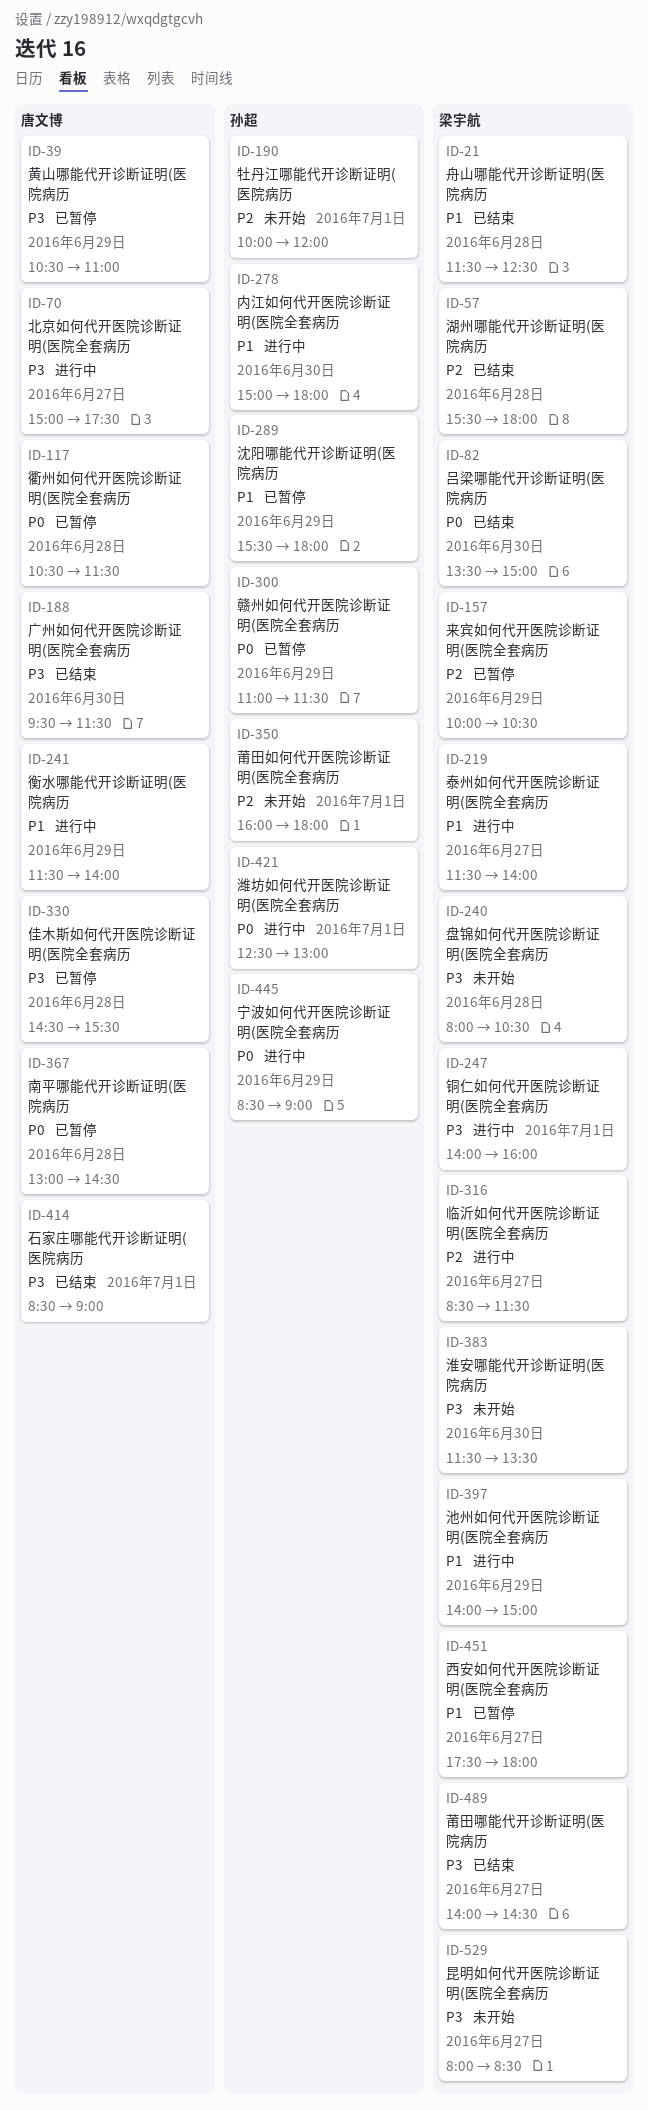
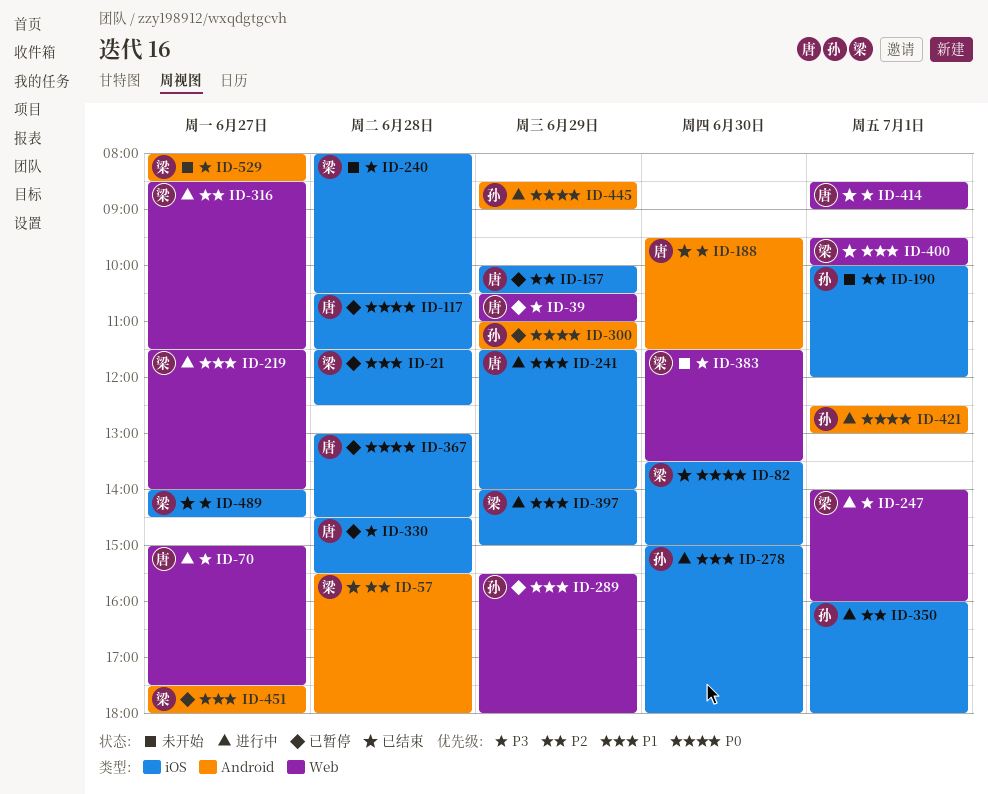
ID-21, status: 已结束 -> 已暂停
ID-157, owner: 梁宇航 -> 唐文博
ID-350, status: 未开始 -> 进行中
ID-400: none -> present

